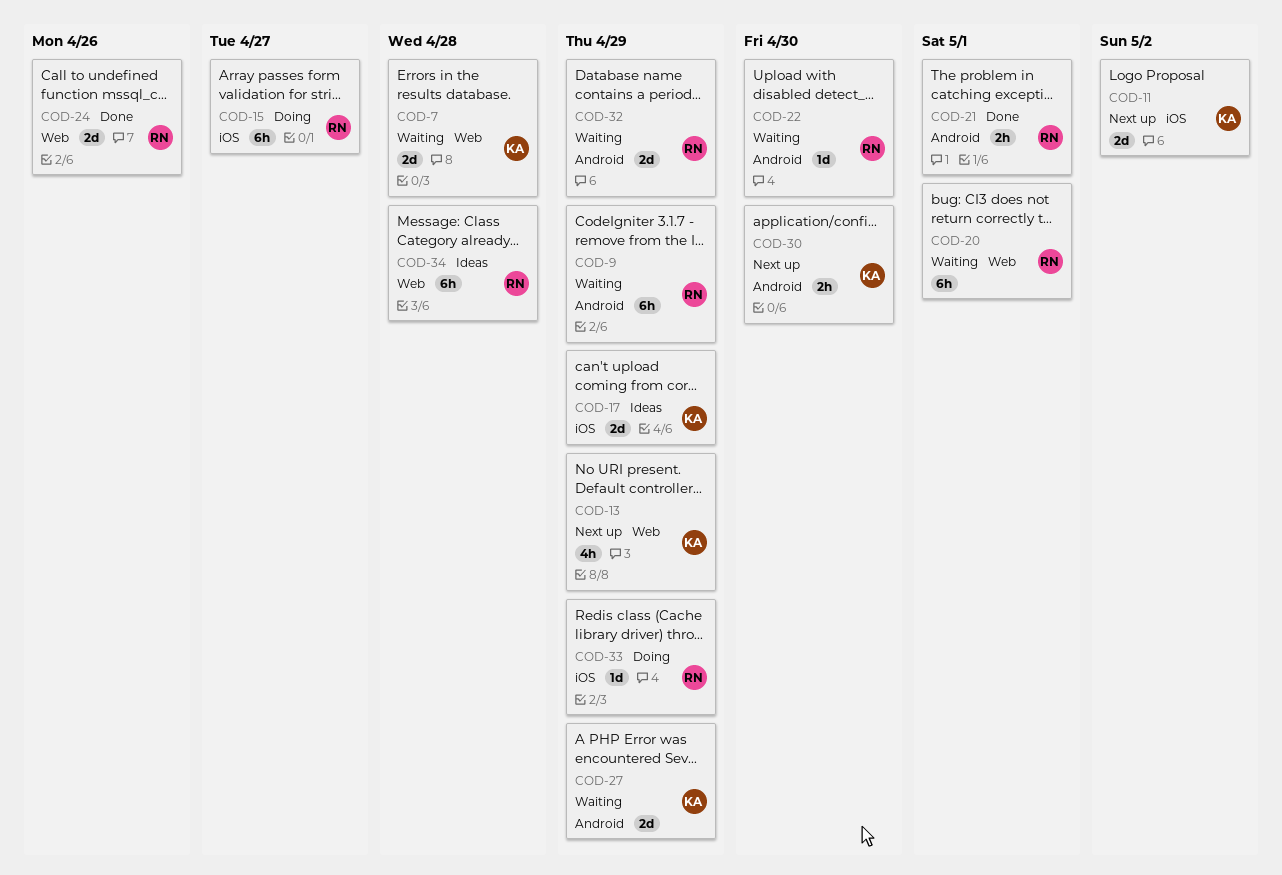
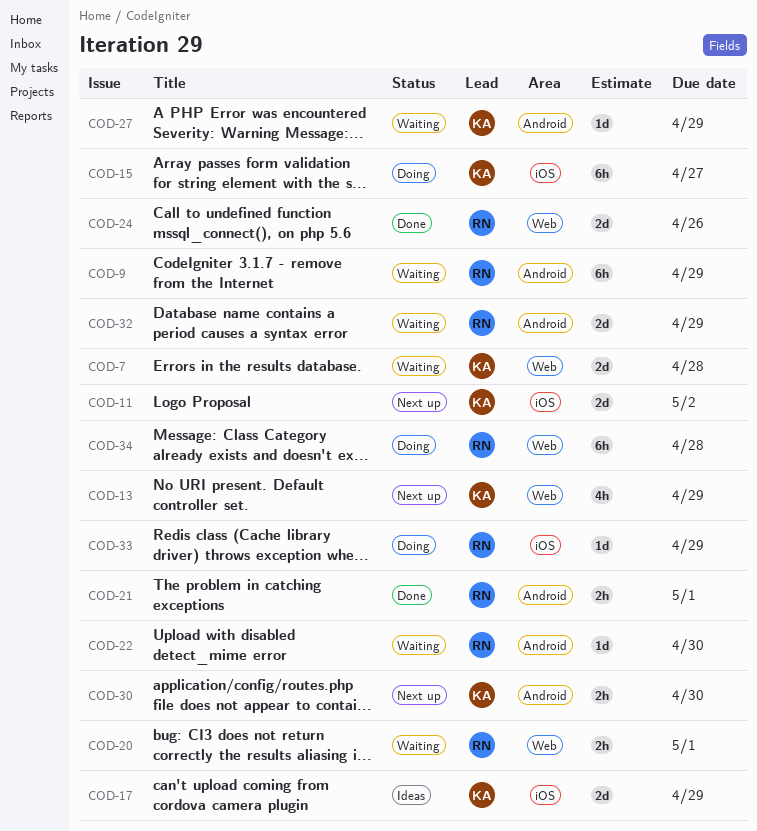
COD-15, owner: RN -> KA
COD-20, estimate: 6h -> 2h
COD-27, estimate: 2d -> 1d
COD-34, status: Ideas -> Doing

